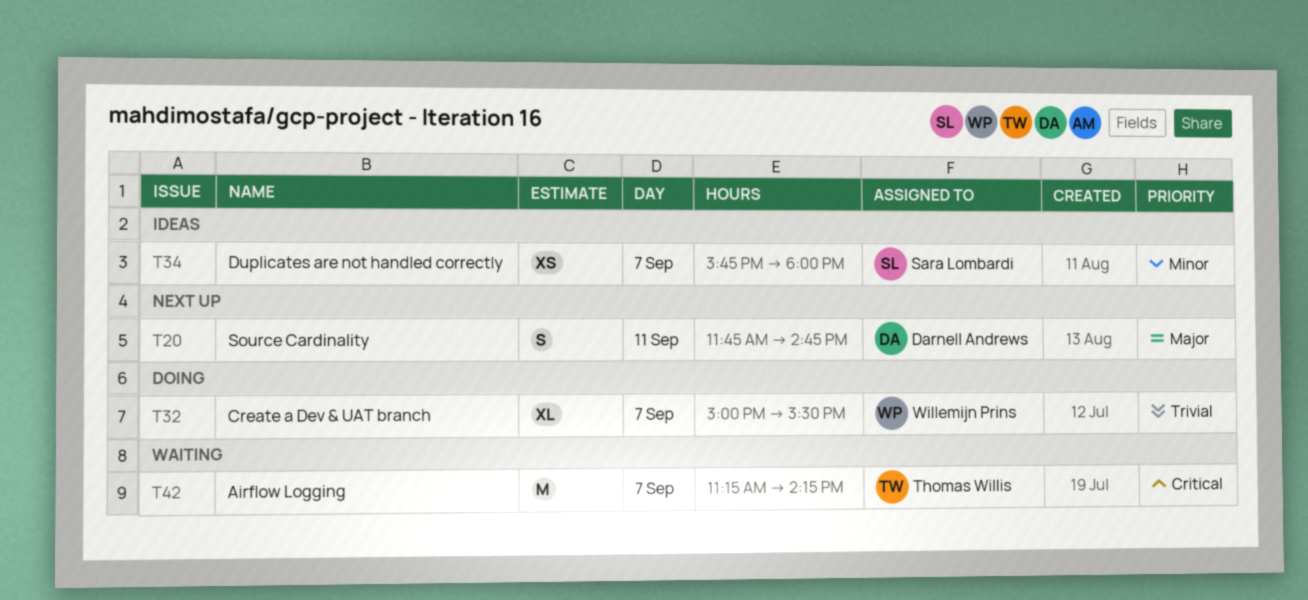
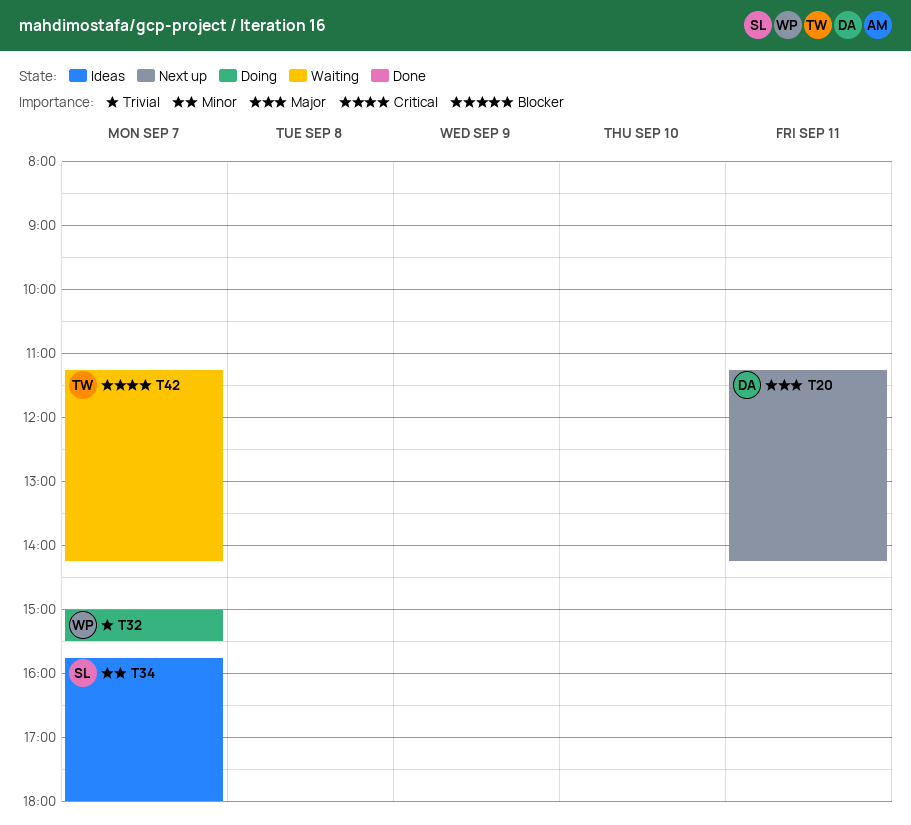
T20, begins: 11:45 -> 11:15
T20, ends: 14:45 -> 14:15

